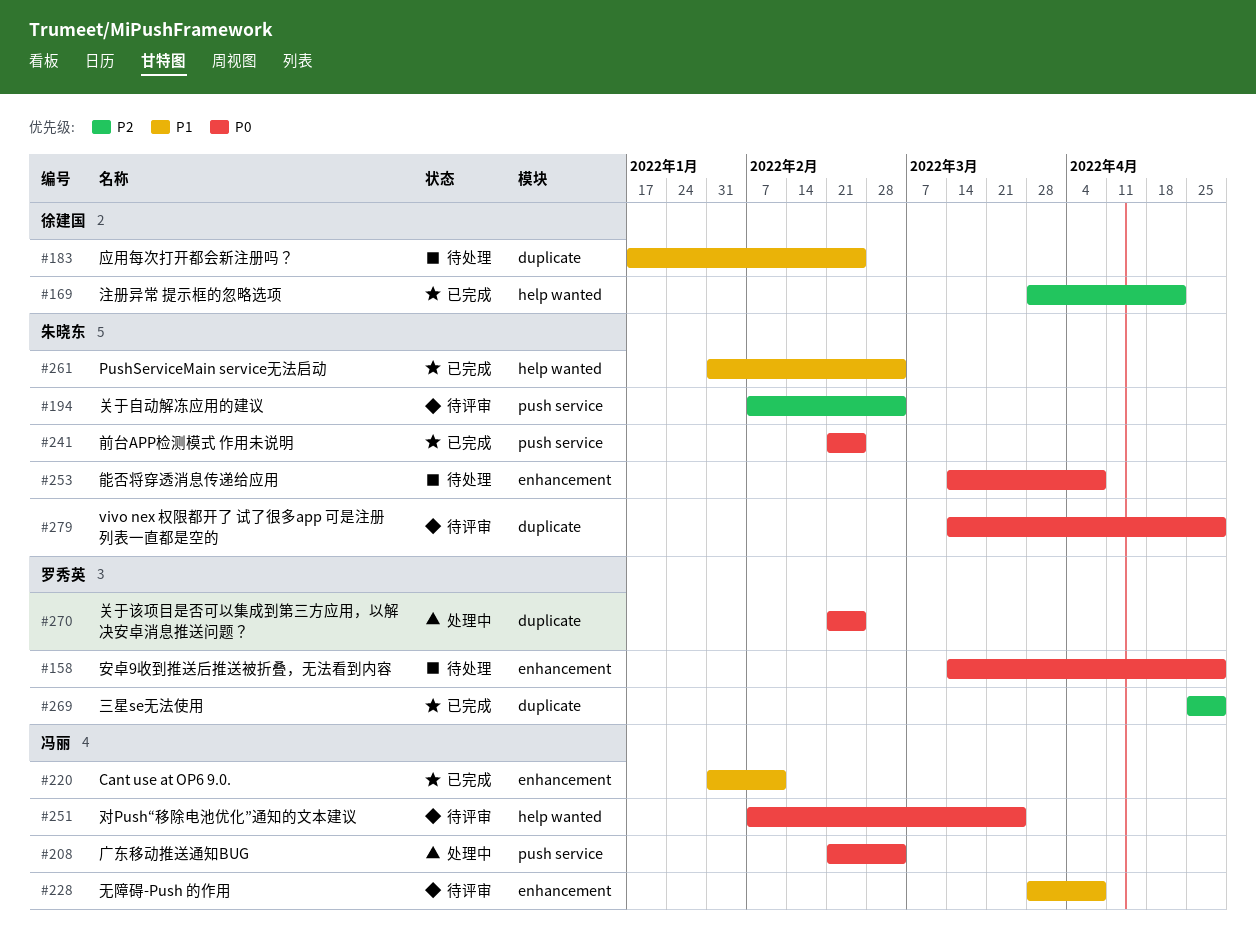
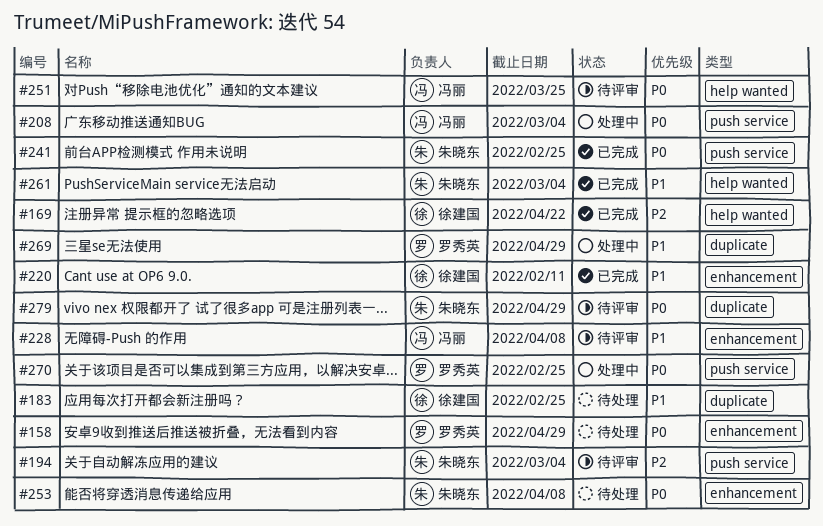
#220, owner: 冯丽 -> 徐建国
#269, status: 已完成 -> 处理中
#269, priority: P2 -> P1
#270, label: duplicate -> push service

